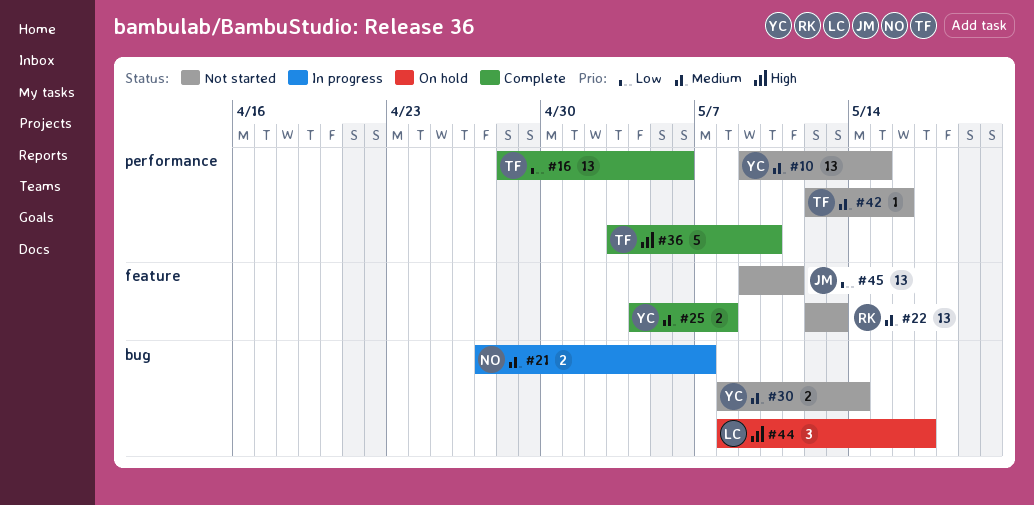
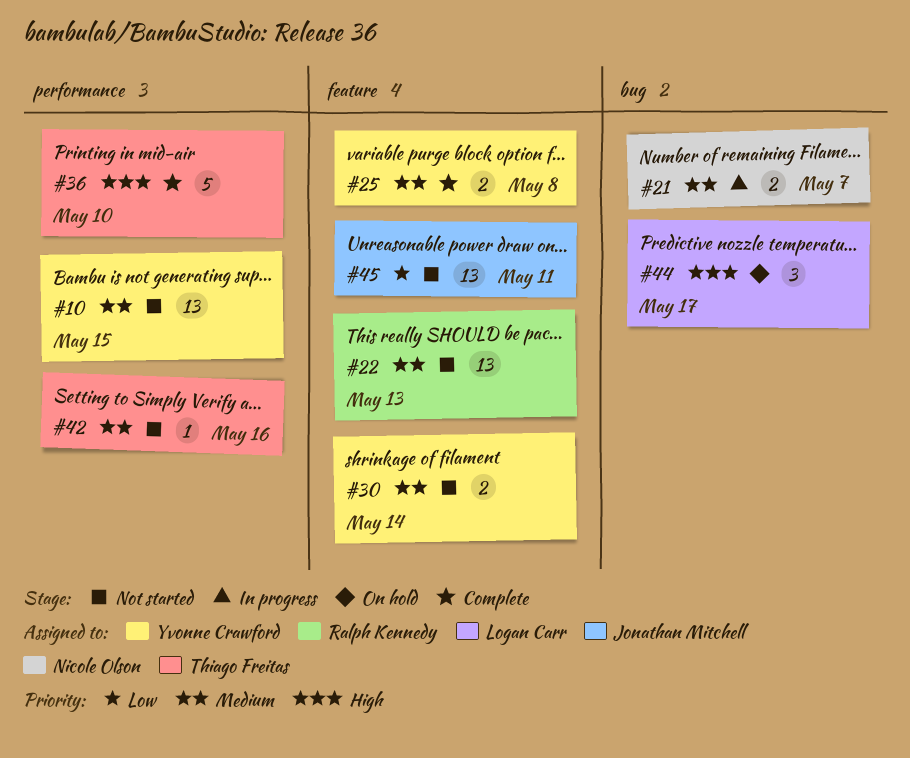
#16: present -> none
#30, label: bug -> feature

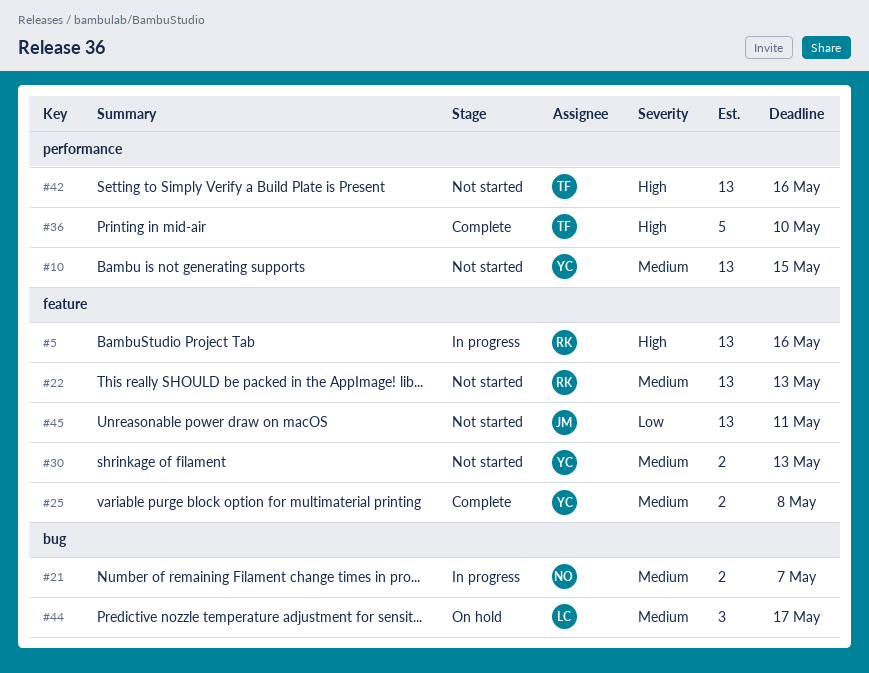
#5: none -> present
#30, due: May 14 -> May 13
#42, priority: Medium -> High
#42, estimate: 1 -> 13
#44, priority: High -> Medium

